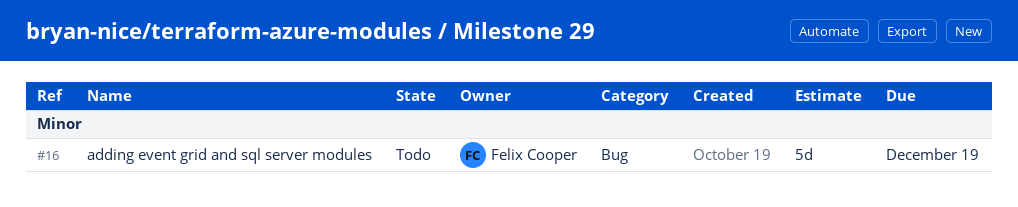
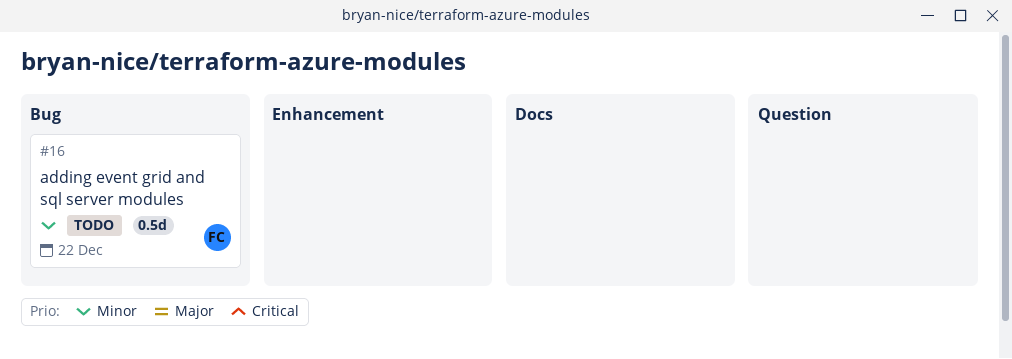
#16, estimate: 5d -> 0.5d
#16, due: Dec 19 -> Dec 22

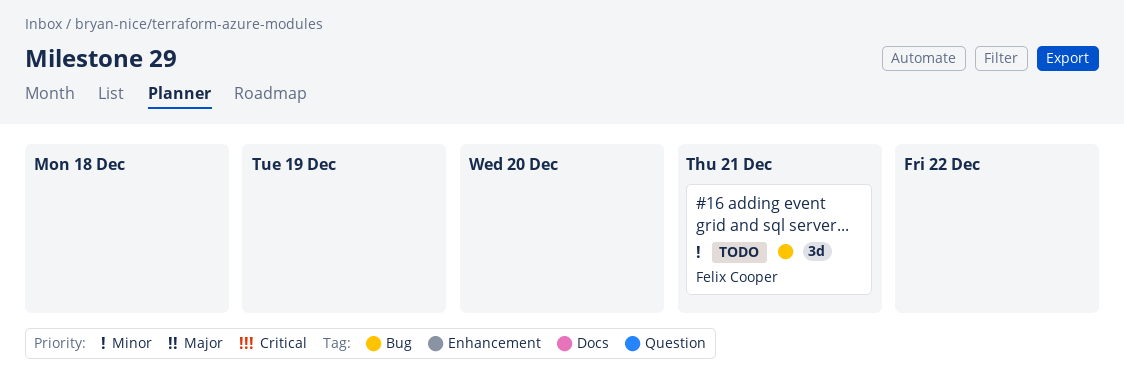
#16, estimate: 0.5d -> 3d
#16, due: Dec 22 -> Dec 21

